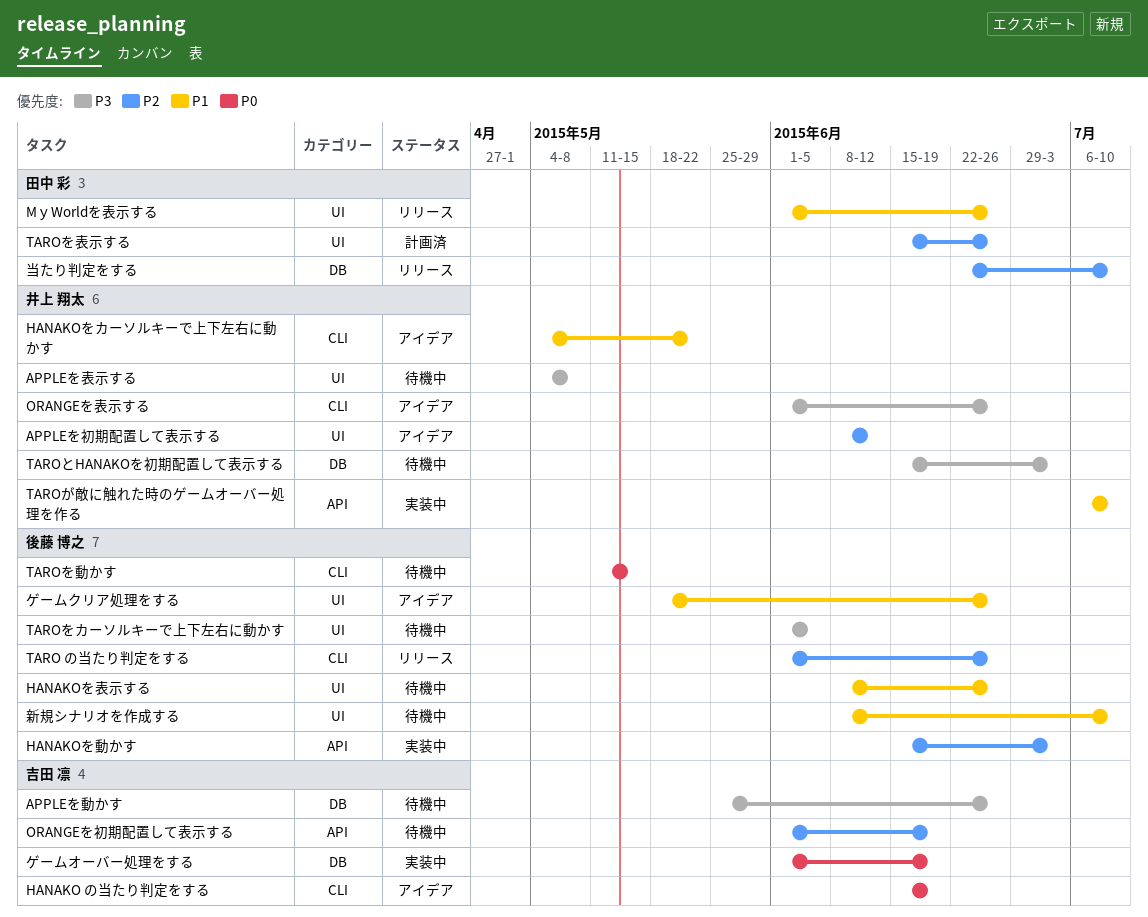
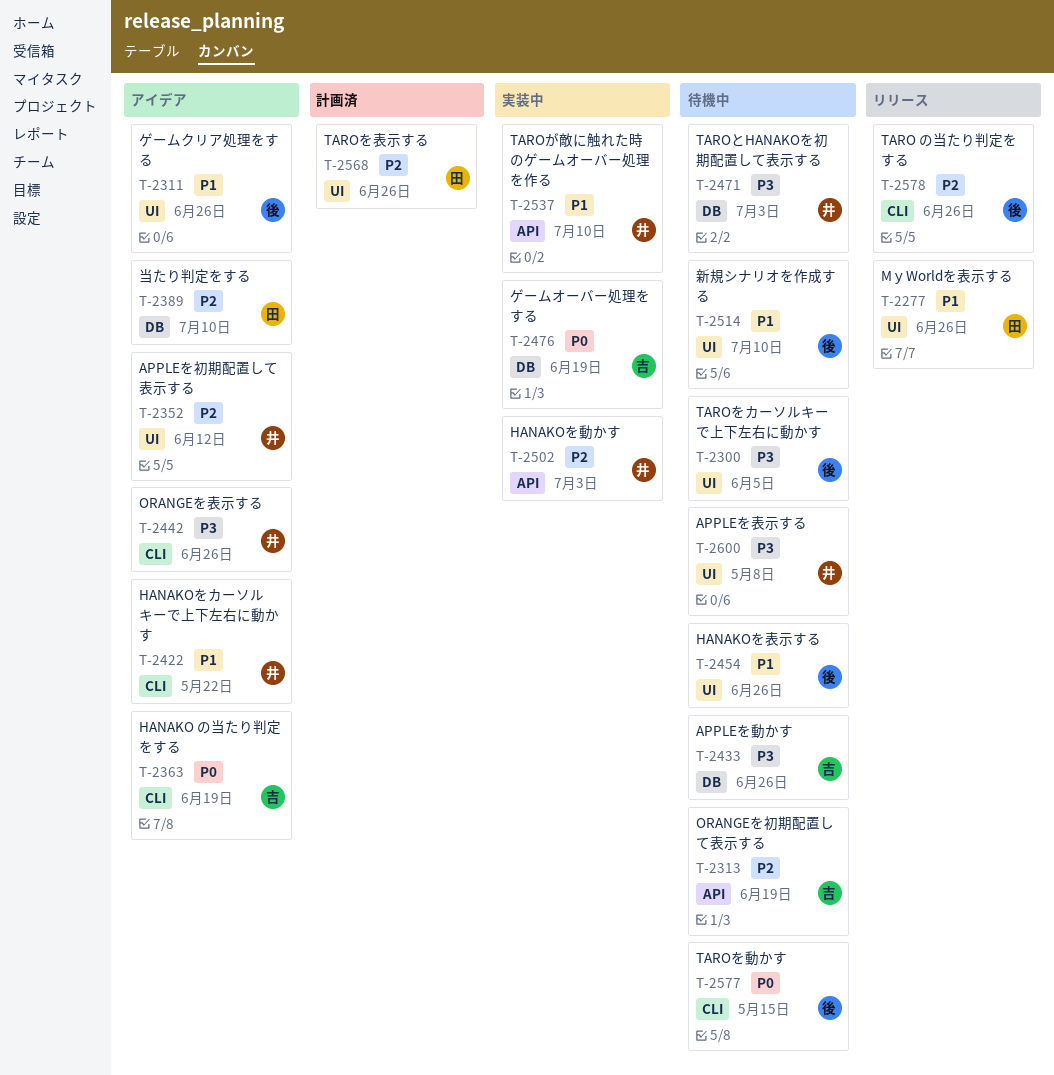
HANAKOを動かす, owner: 後藤 博之 -> 井上 翔太
当たり判定をする, status: リリース -> アイデア

